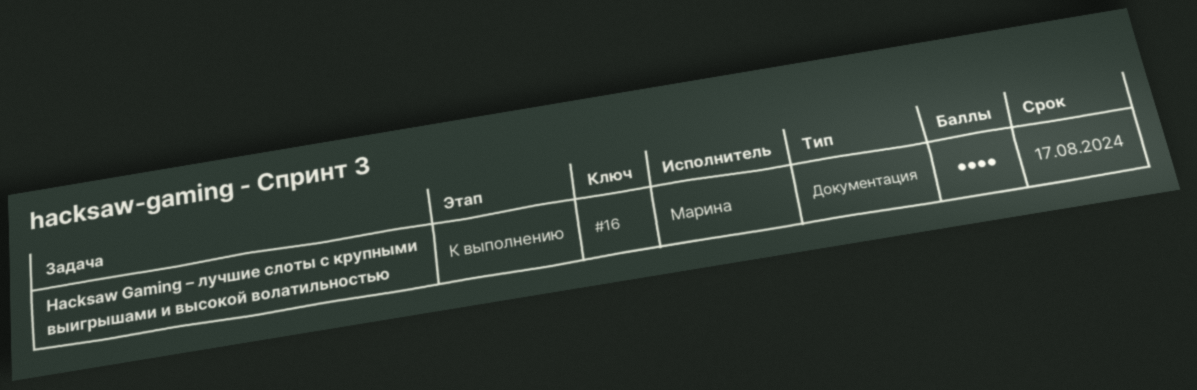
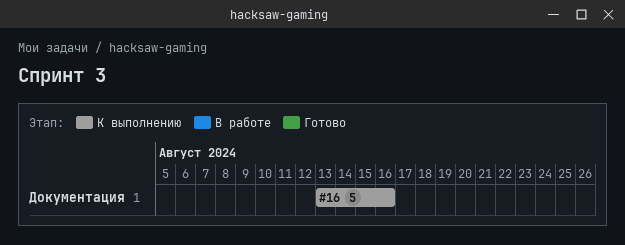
#16, estimate: 4 -> 5
#16, due: Aug 17 -> Aug 16

